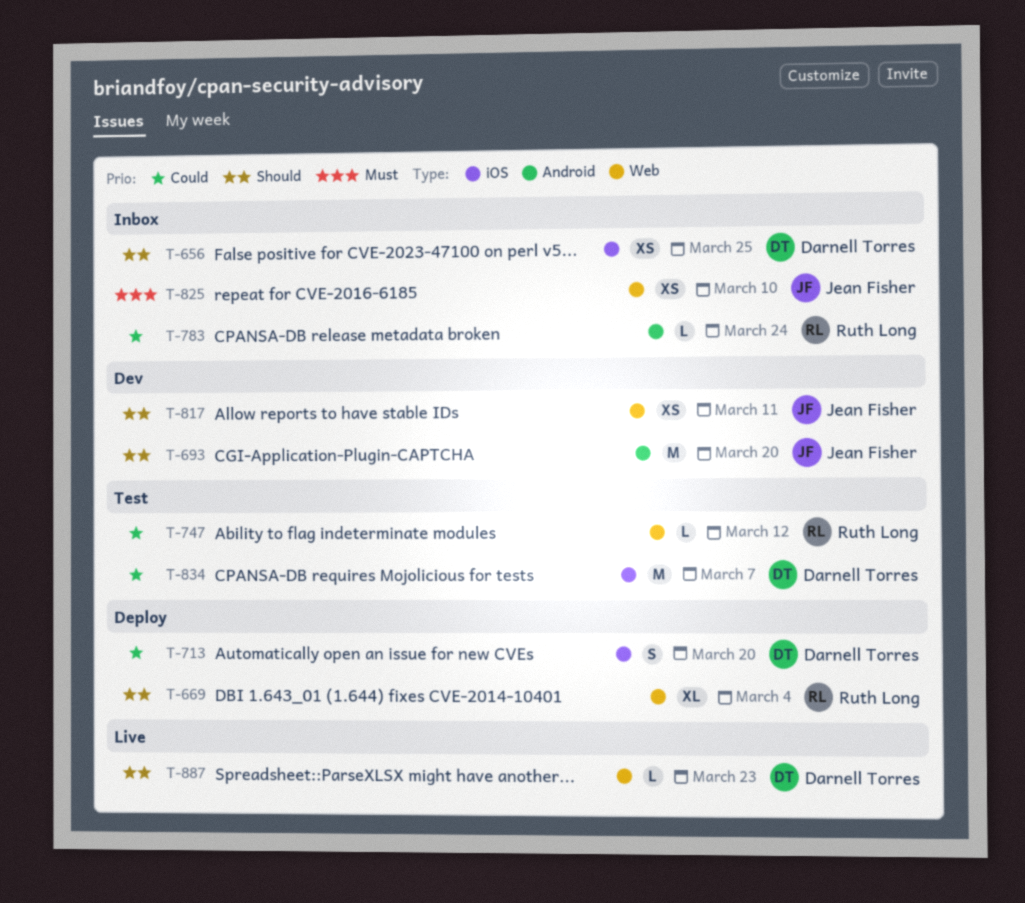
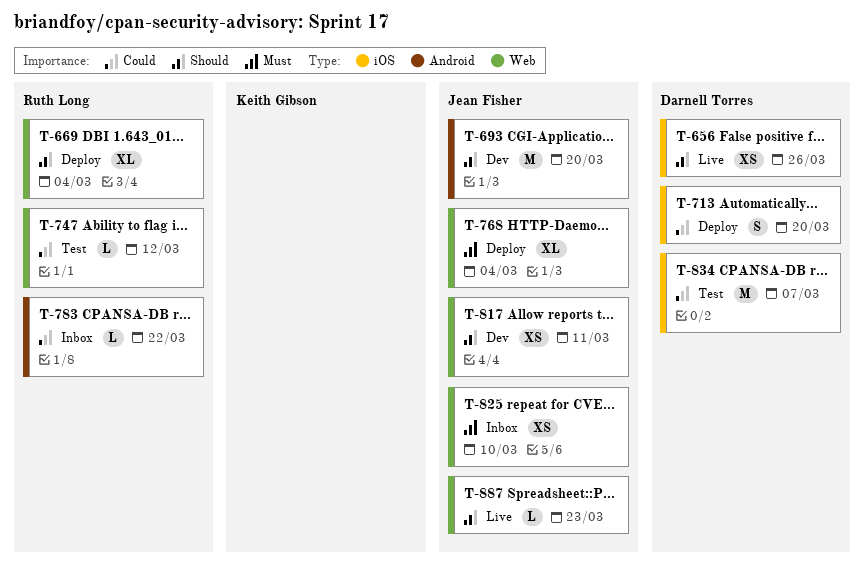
T-656, status: Inbox -> Live
T-656, due: Mar 25 -> Mar 26
T-768: none -> present
T-783, due: Mar 24 -> Mar 22
T-887, owner: Darnell Torres -> Jean Fisher

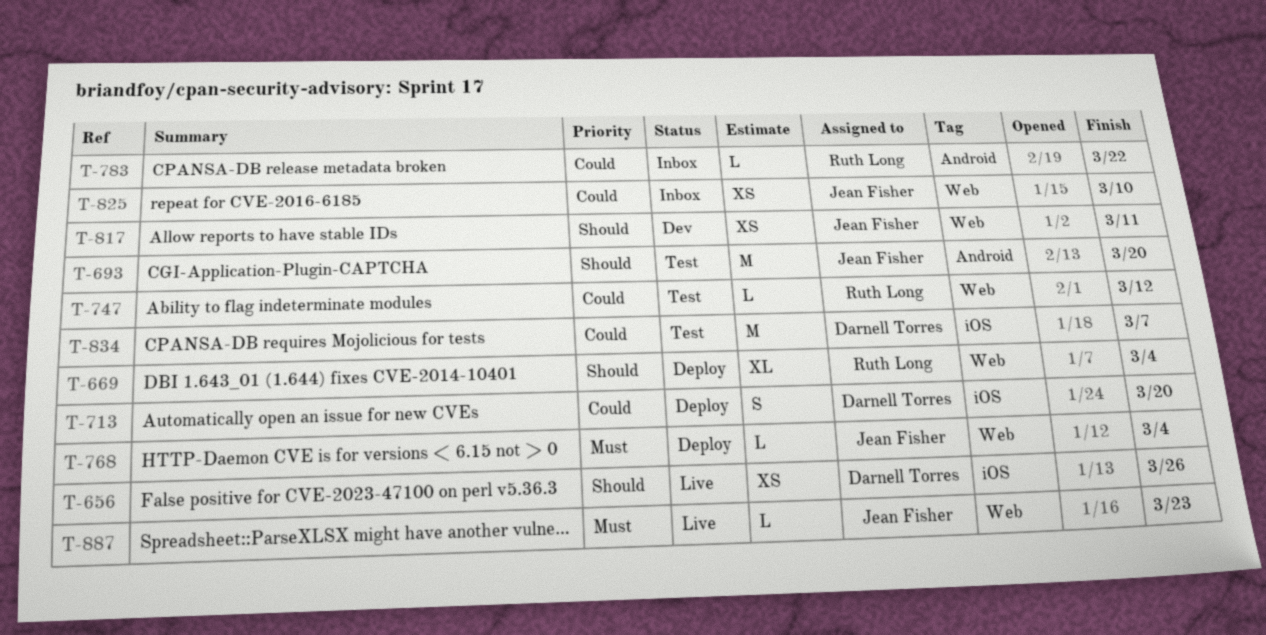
T-693, status: Dev -> Test
T-768, estimate: XL -> L
T-825, priority: Must -> Could
T-887, priority: Should -> Must

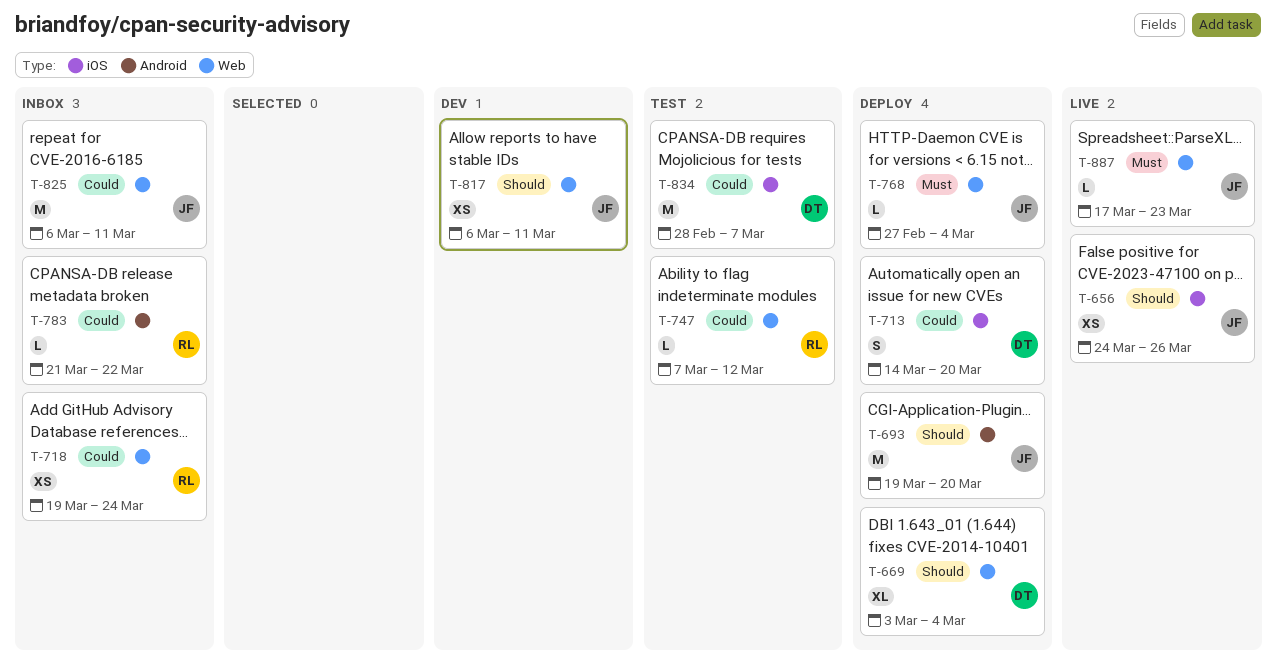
T-656, owner: Darnell Torres -> Jean Fisher
T-669, owner: Ruth Long -> Darnell Torres
T-693, status: Test -> Deploy
T-718: none -> present
T-825, estimate: XS -> M
T-825, due: Mar 10 -> Mar 11

